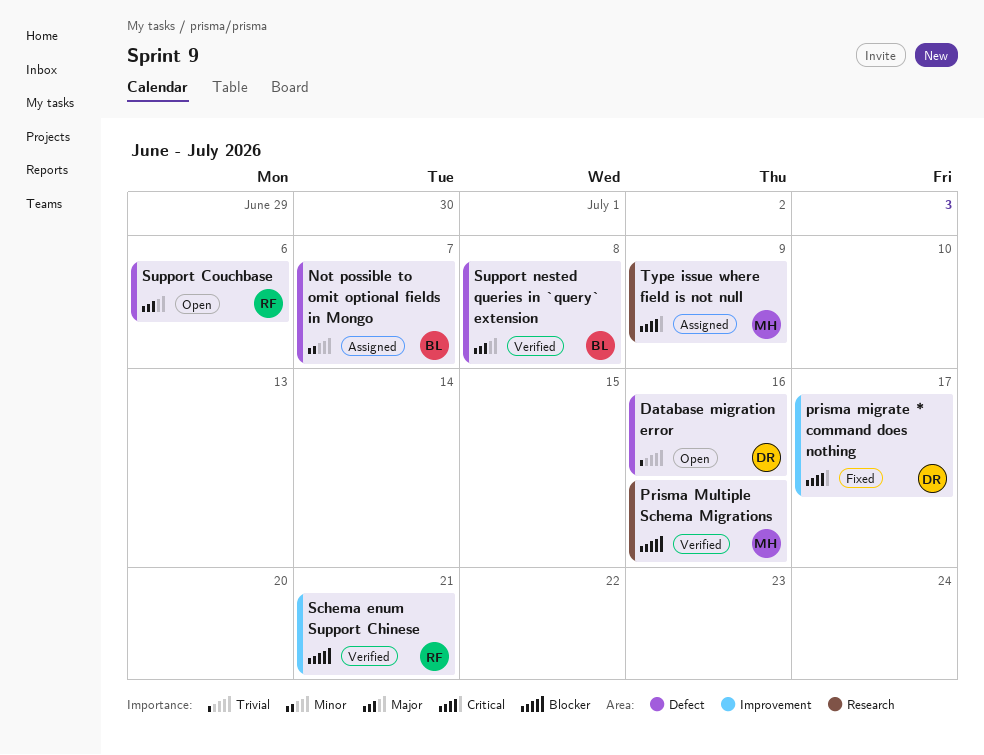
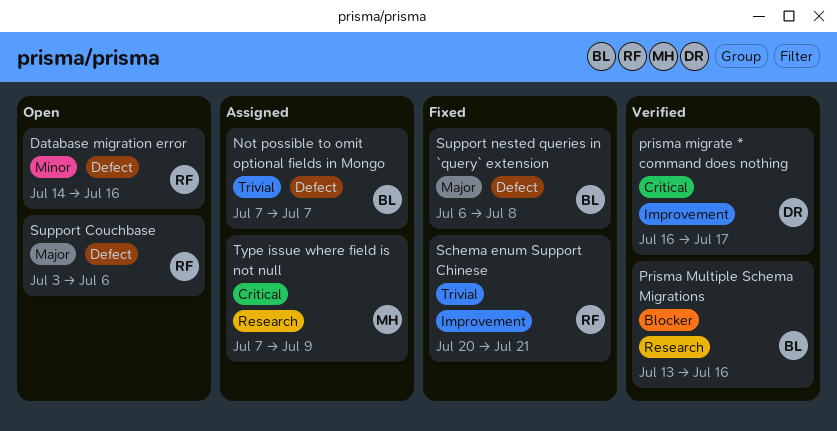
Database migration error, owner: DR -> RF
Database migration error, priority: Trivial -> Minor
Not possible to omit optional fields in Mongo, priority: Minor -> Trivial
prisma migrate * command does nothing, status: Fixed -> Verified
Prisma Multiple Schema Migrations, owner: MH -> BL
Schema enum Support Chinese, status: Verified -> Fixed
Schema enum Support Chinese, priority: Blocker -> Trivial
Support nested queries in `query` extension, status: Verified -> Fixed

